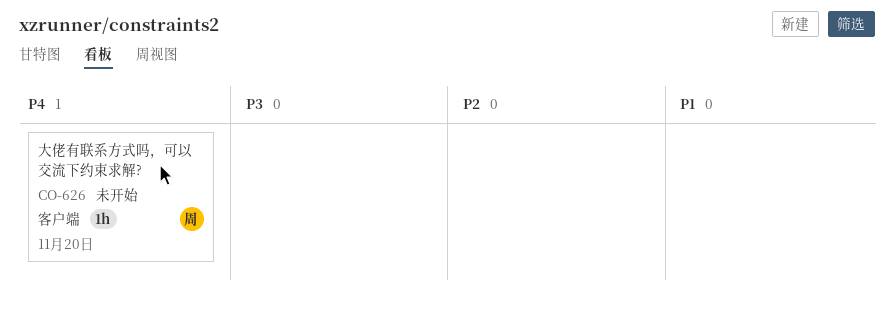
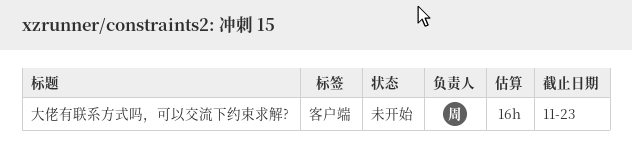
大佬有联系方式吗，可以交流下约束求解?, estimate: 1h -> 16h
大佬有联系方式吗，可以交流下约束求解?, due: Nov 20 -> Nov 23

